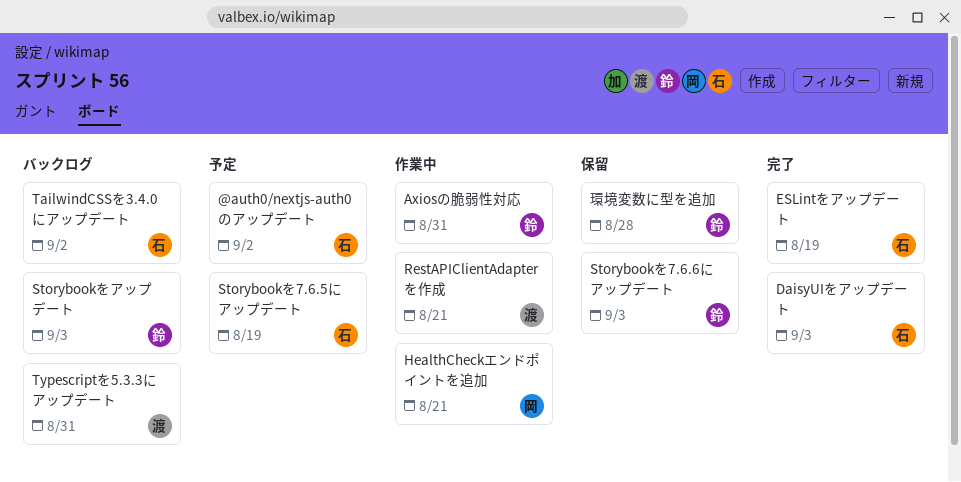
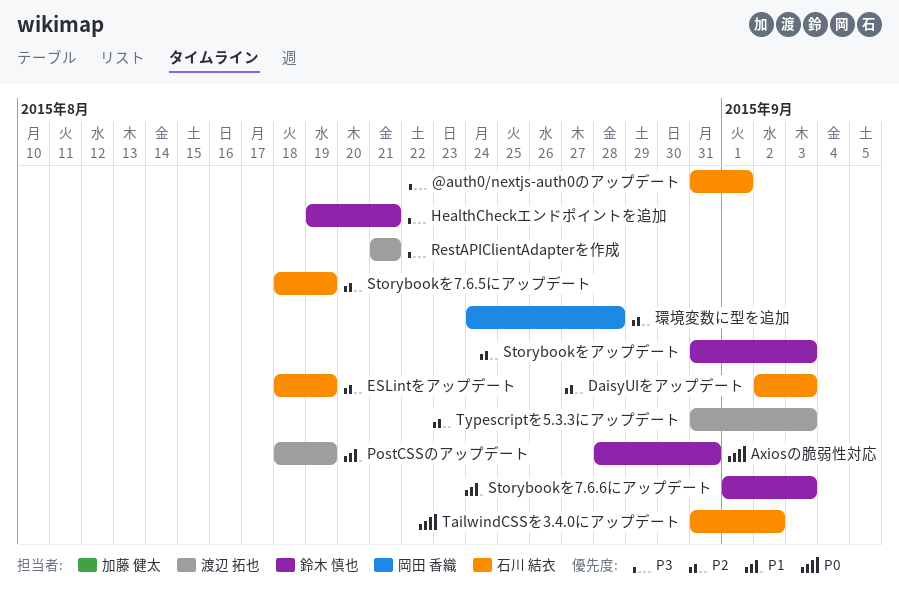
@auth0/nextjs-auth0のアップデート, due: Sep 2 -> Sep 1
HealthCheckエンドポイントを追加, owner: 岡田 香織 -> 鈴木 慎也
PostCSSのアップデート: none -> present
Typescriptを5.3.3にアップデート, due: Aug 31 -> Sep 3
環境変数に型を追加, owner: 鈴木 慎也 -> 岡田 香織

